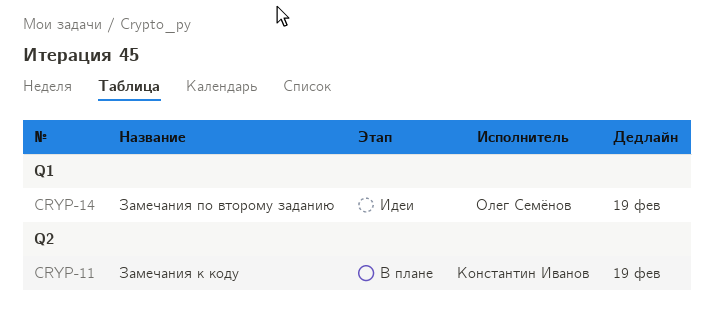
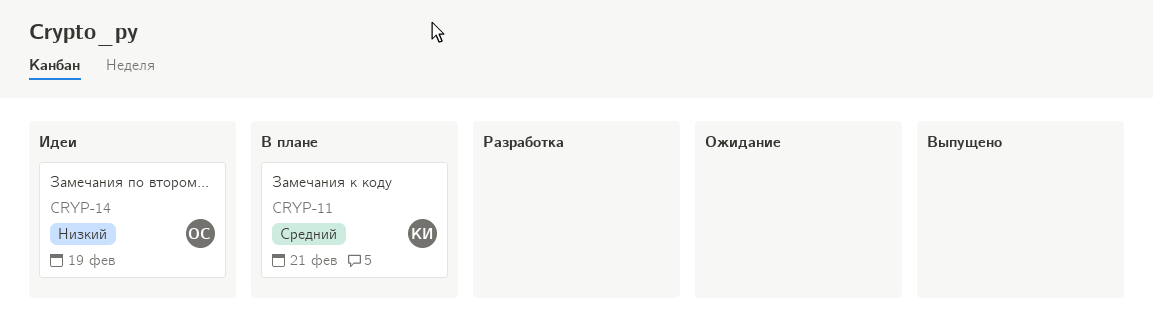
CRYP-11, due: Feb 19 -> Feb 21

